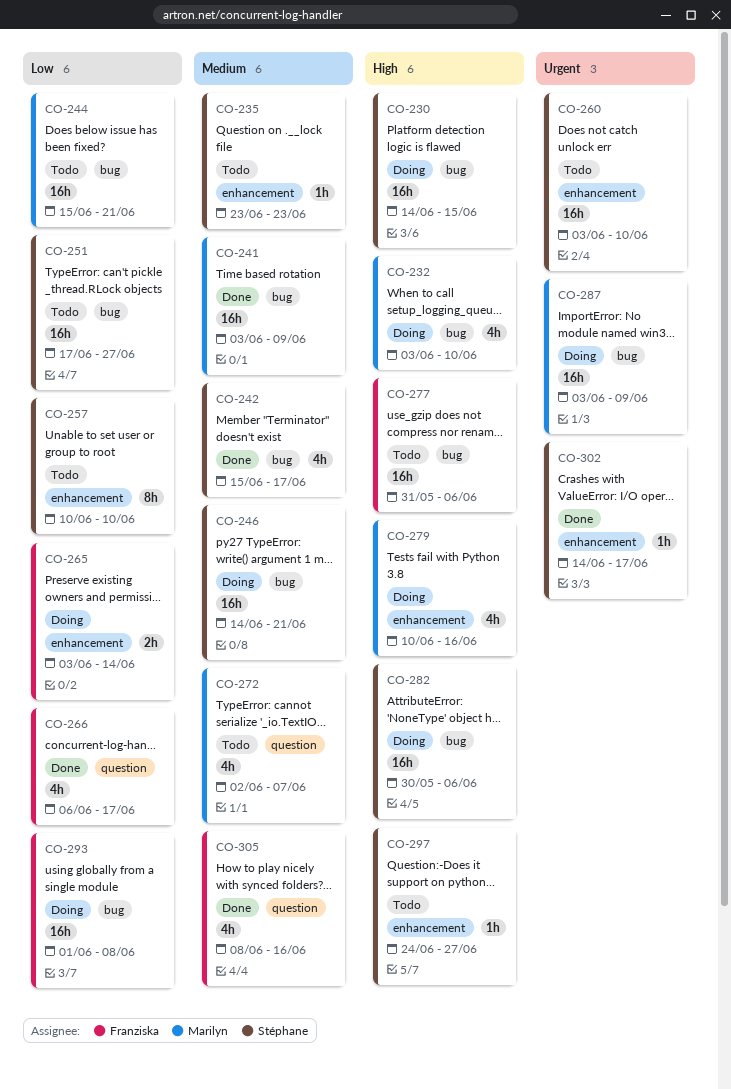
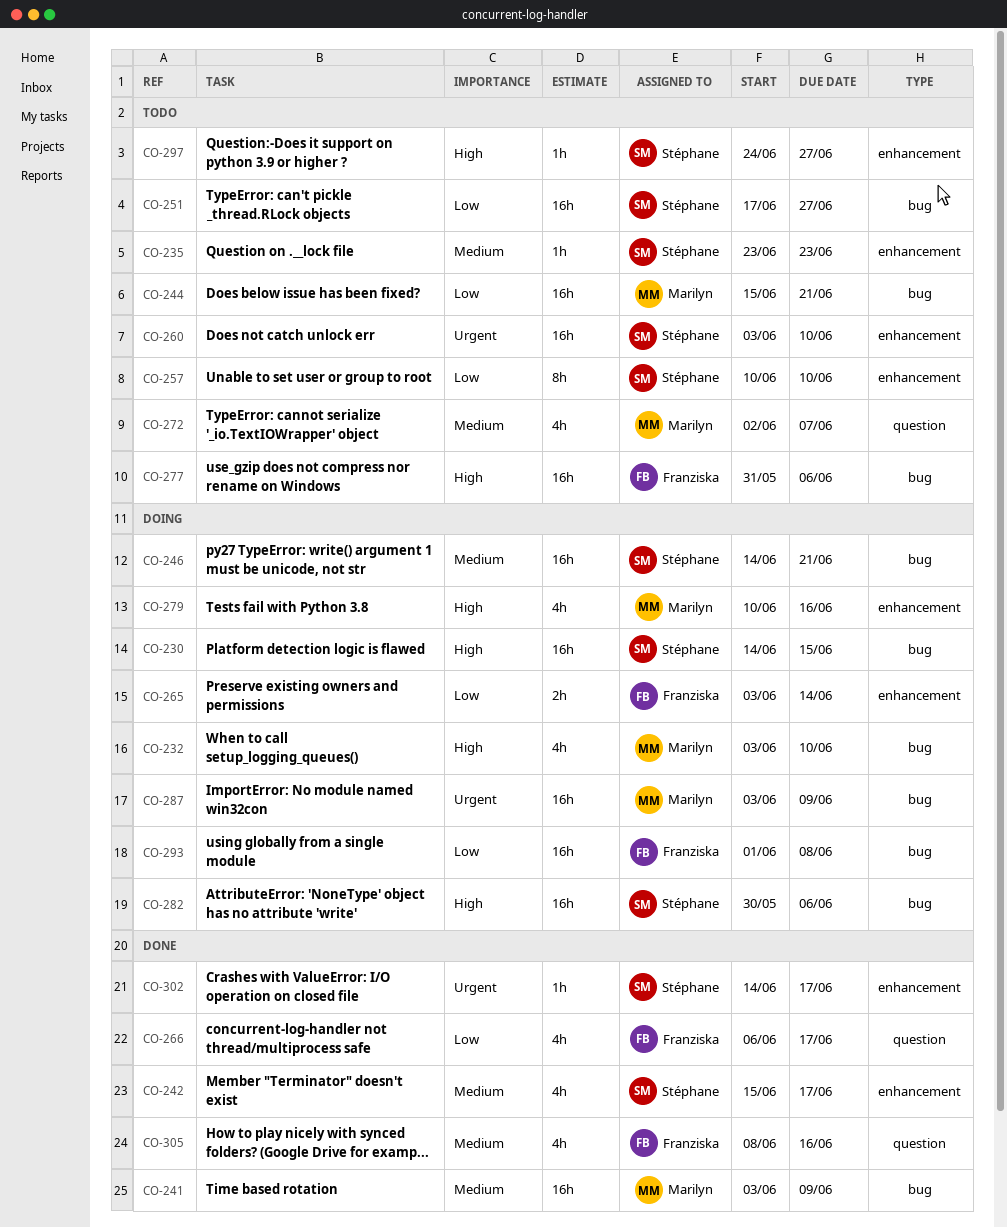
CO-242, label: bug -> enhancement

